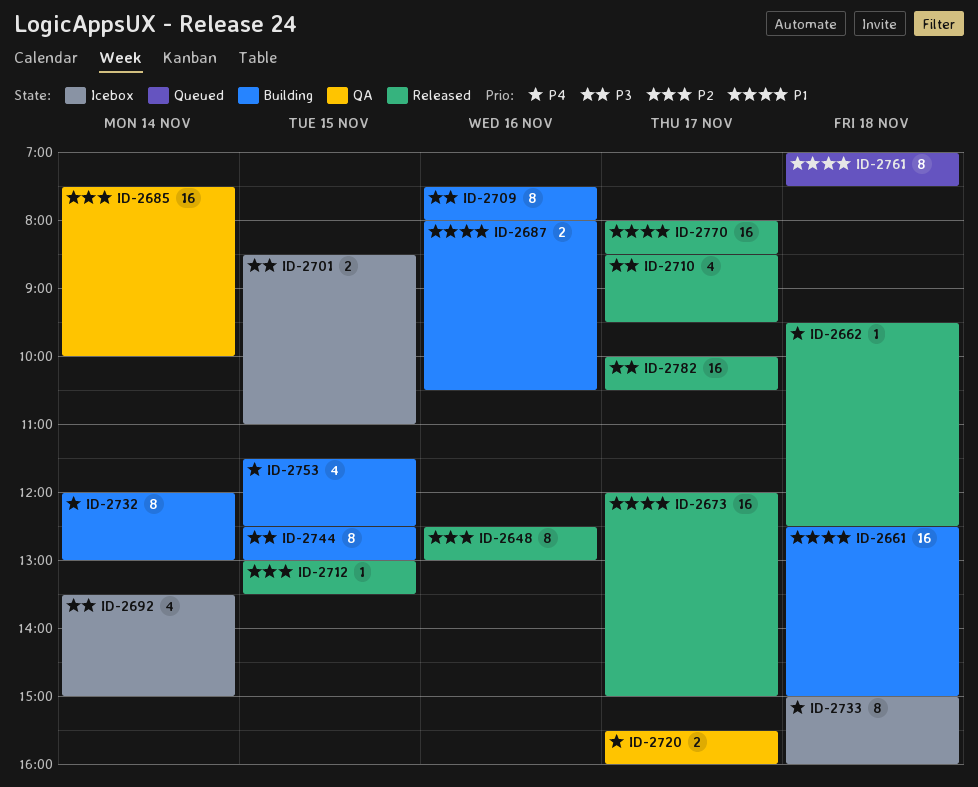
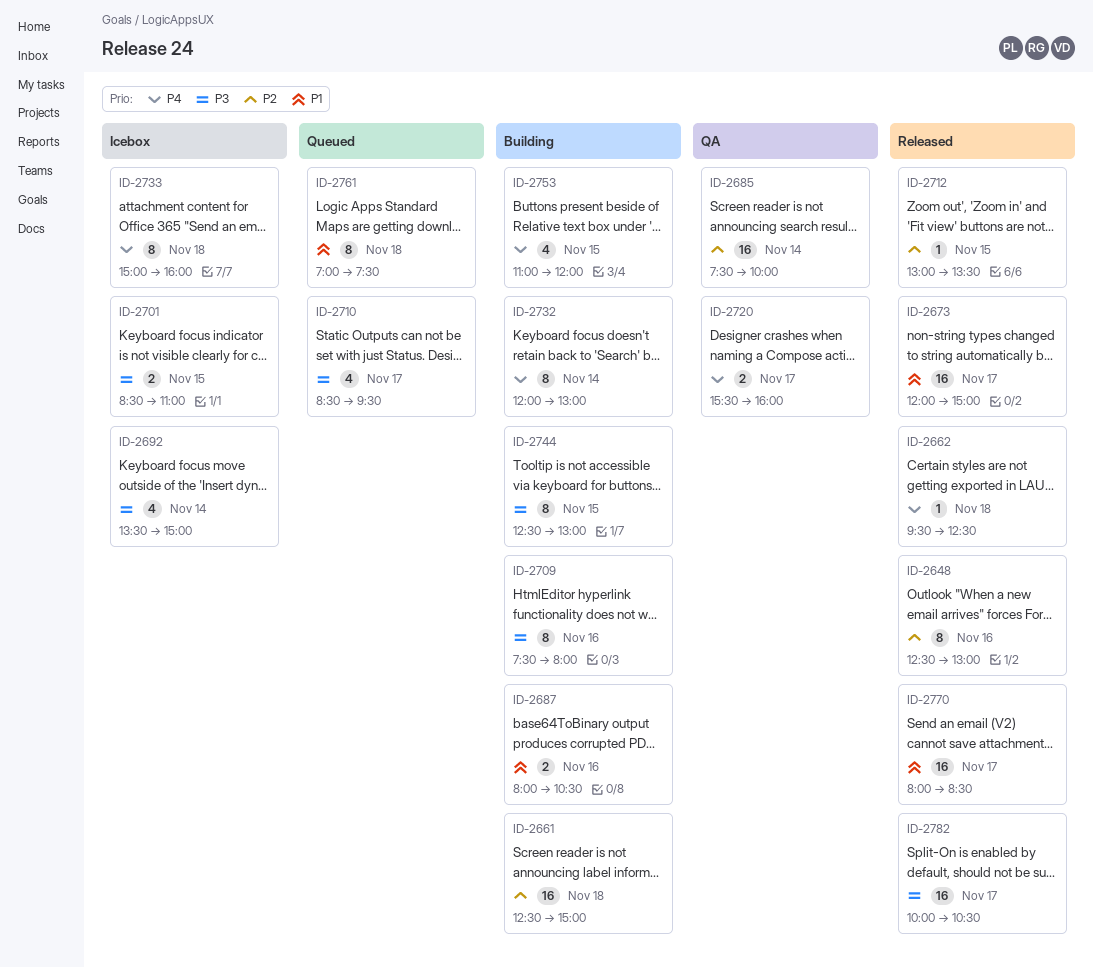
ID-2661, priority: P1 -> P2
ID-2710, status: Released -> Queued
ID-2753, begins: 11:30 -> 11:00
ID-2753, ends: 12:30 -> 12:00

